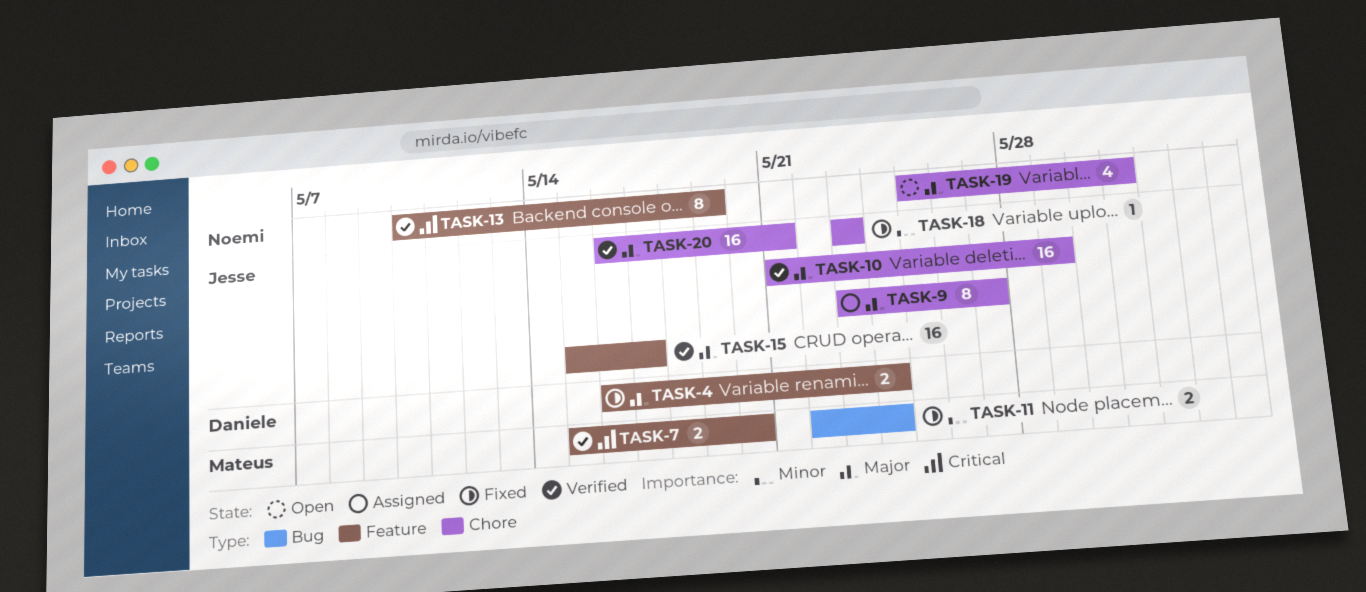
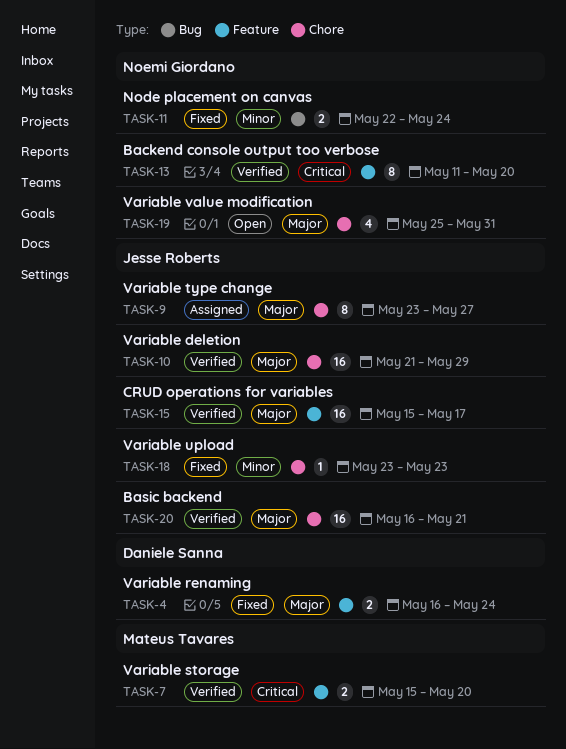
TASK-11, owner: Mateus Tavares -> Noemi Giordano
TASK-13, start: May 10 -> May 11
TASK-13, due: May 19 -> May 20

